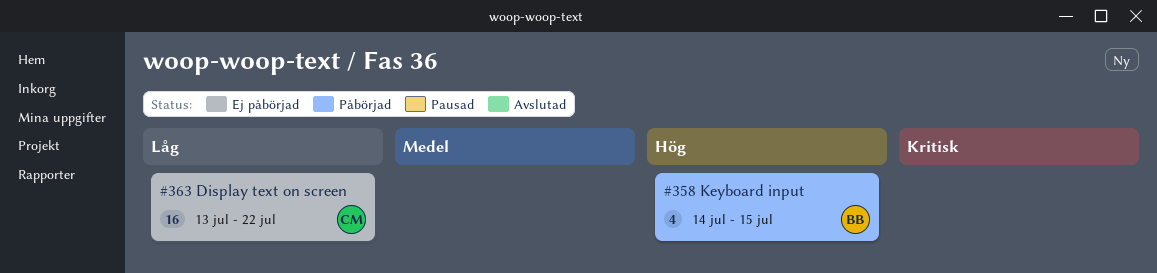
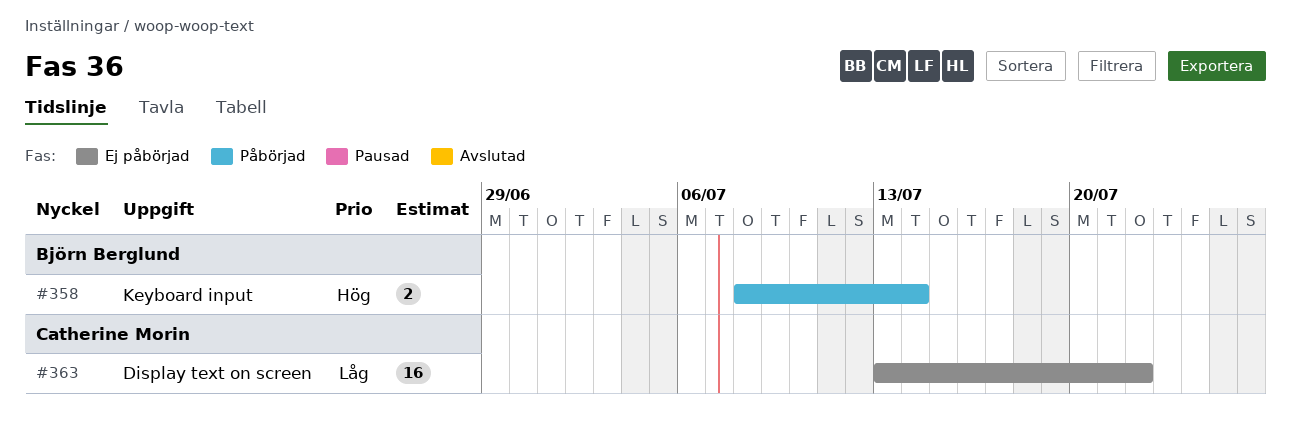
#358, estimate: 4 -> 2
#358, start: Jul 14 -> Jul 8
#358, due: Jul 15 -> Jul 14

